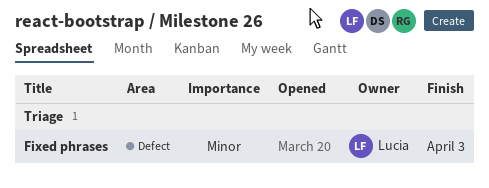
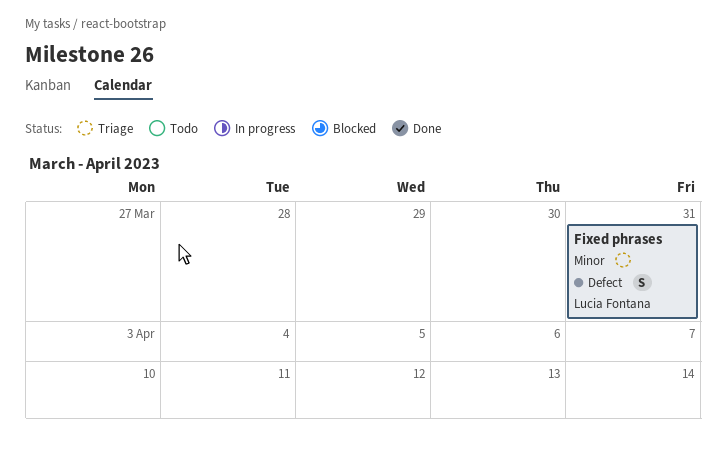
Fixed phrases, due: Apr 3 -> Mar 31

